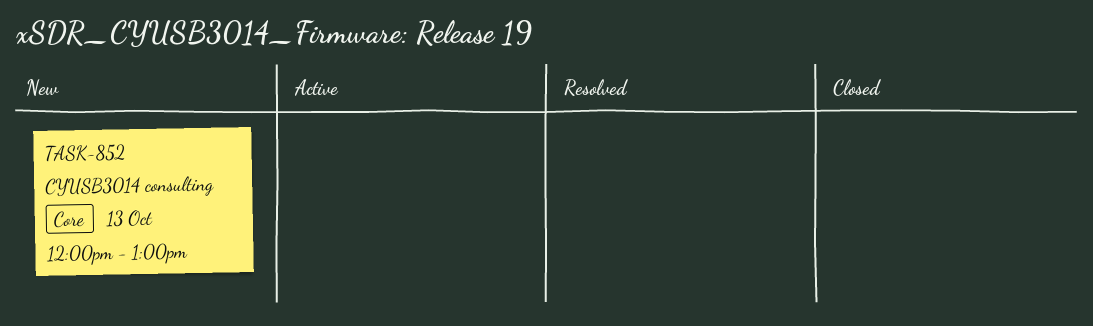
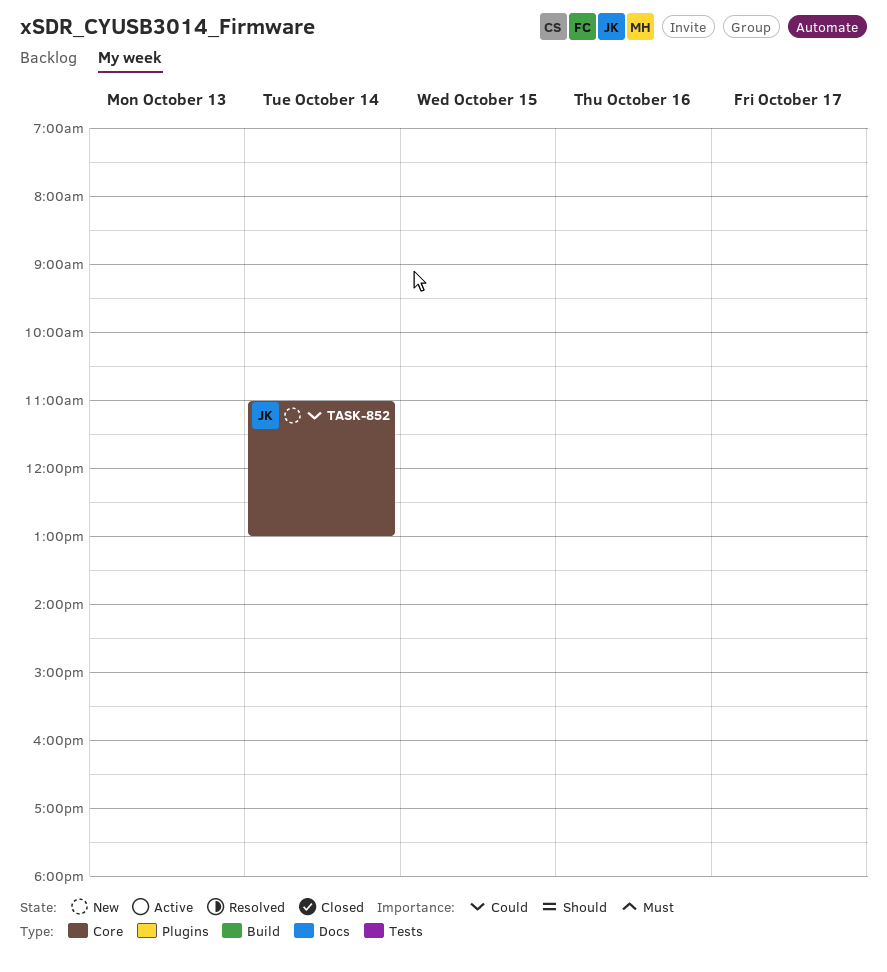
TASK-852, day: Oct 13 -> Oct 14
TASK-852, begins: 12:00 -> 11:00

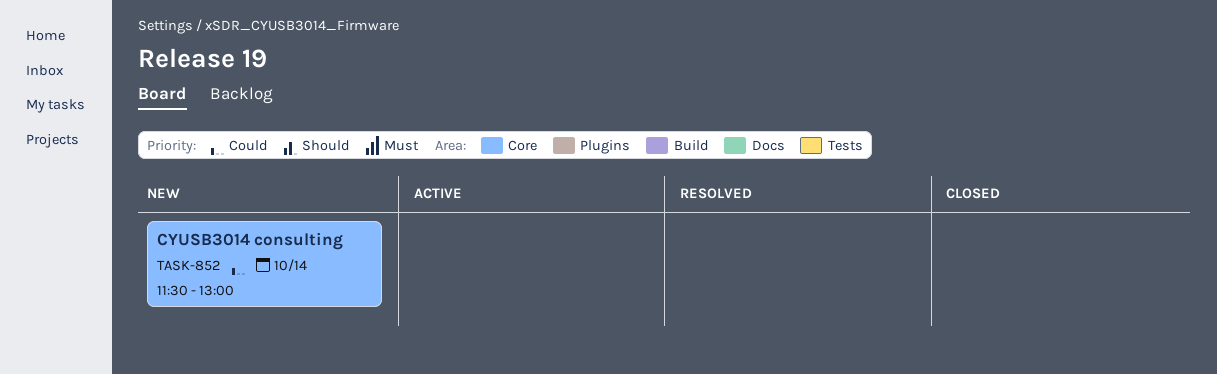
TASK-852, begins: 11:00 -> 11:30

